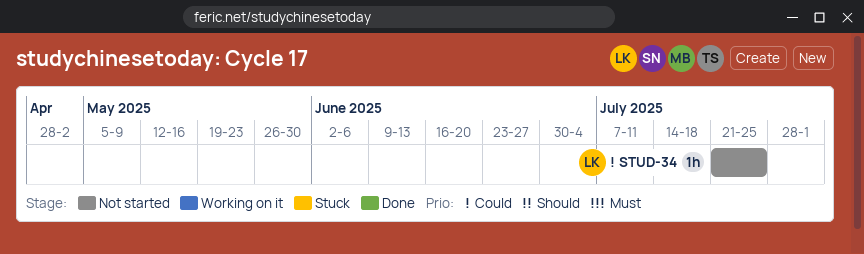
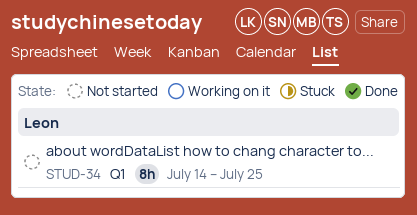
STUD-34, estimate: 1h -> 8h
STUD-34, start: Jul 21 -> Jul 14

